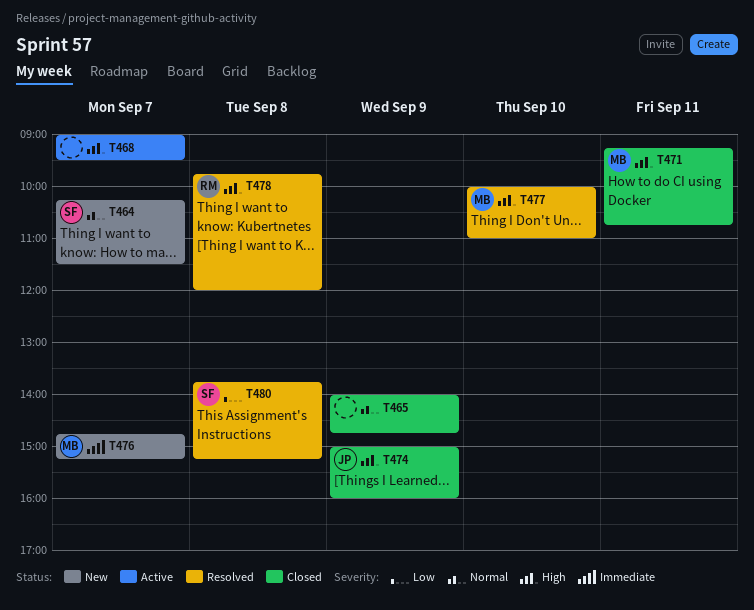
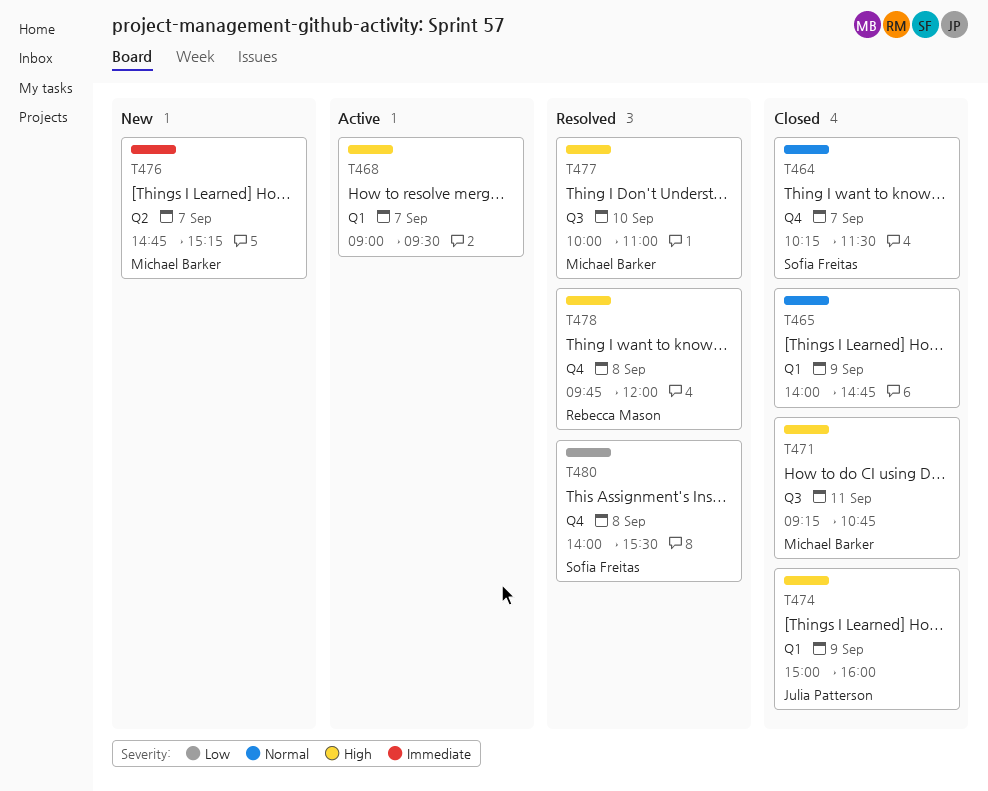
T464, status: New -> Closed
T480, begins: 13:45 -> 14:00
T480, ends: 15:15 -> 15:30

